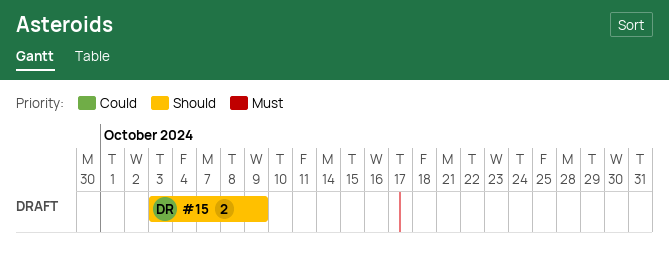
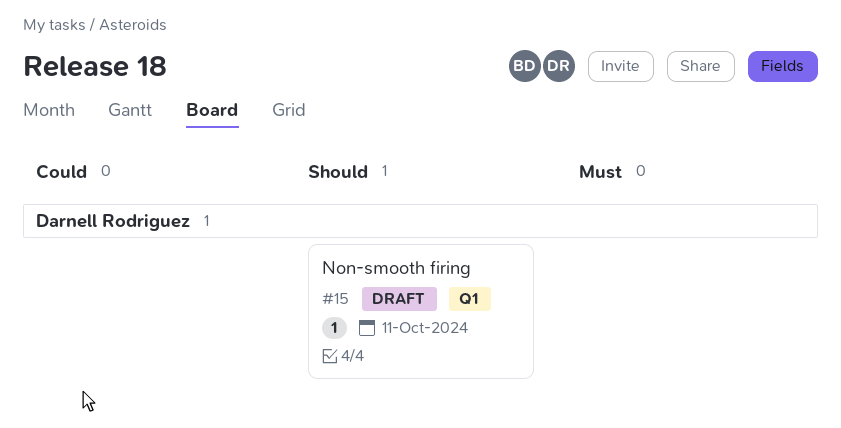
#15, estimate: 2 -> 1
#15, due: Oct 9 -> Oct 11

